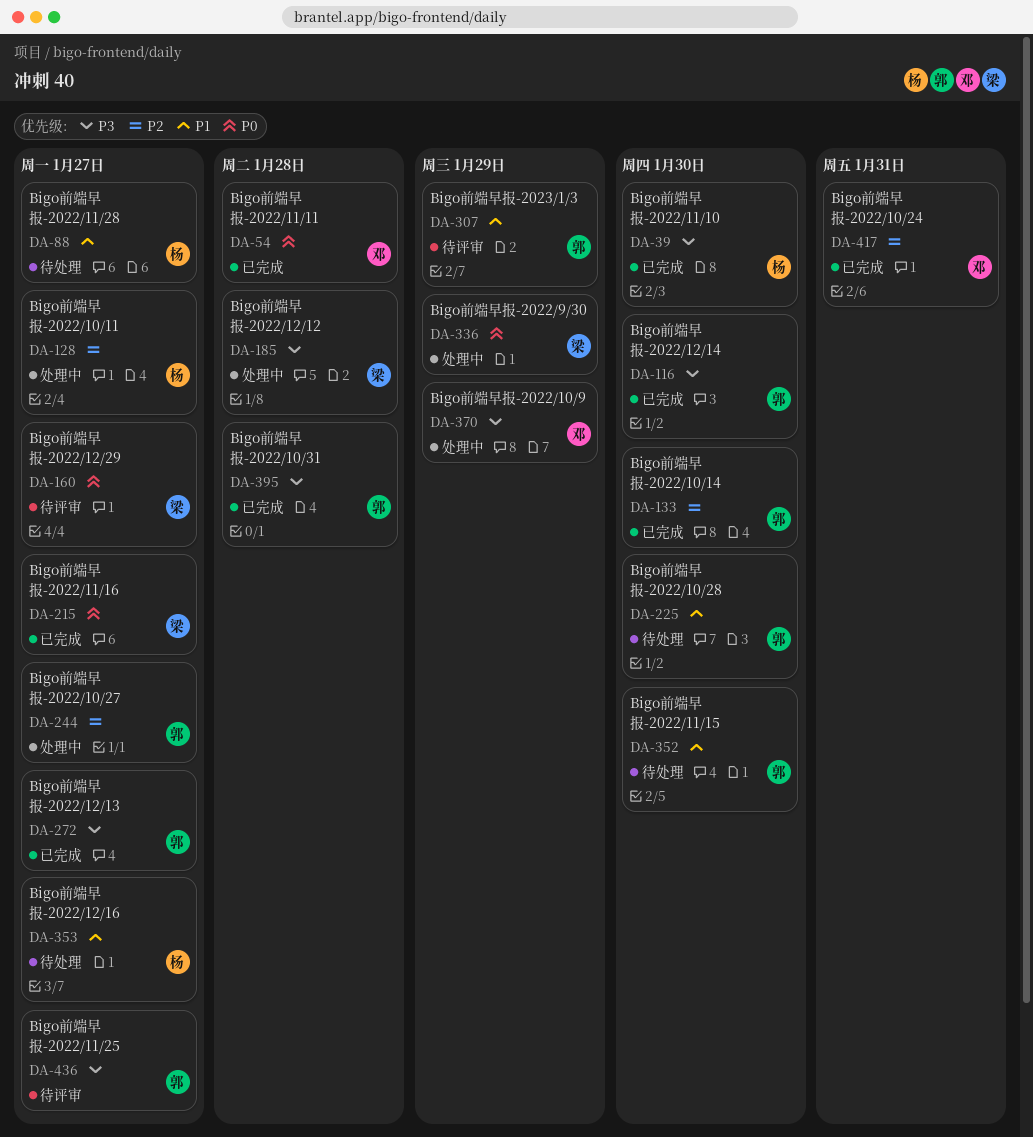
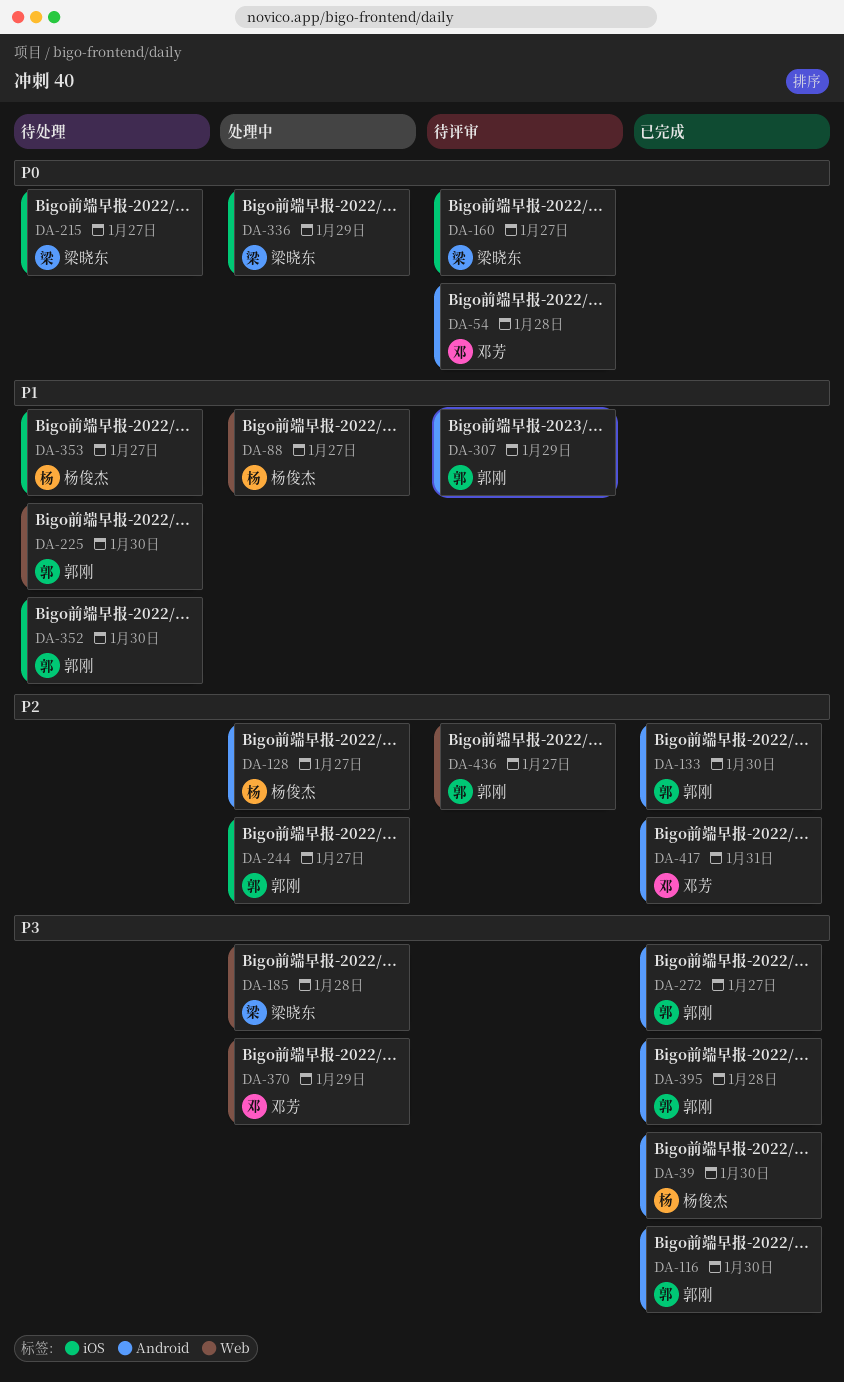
DA-54, status: 已完成 -> 待评审
DA-88, status: 待处理 -> 处理中
DA-215, status: 已完成 -> 待处理
DA-436, priority: P3 -> P2

